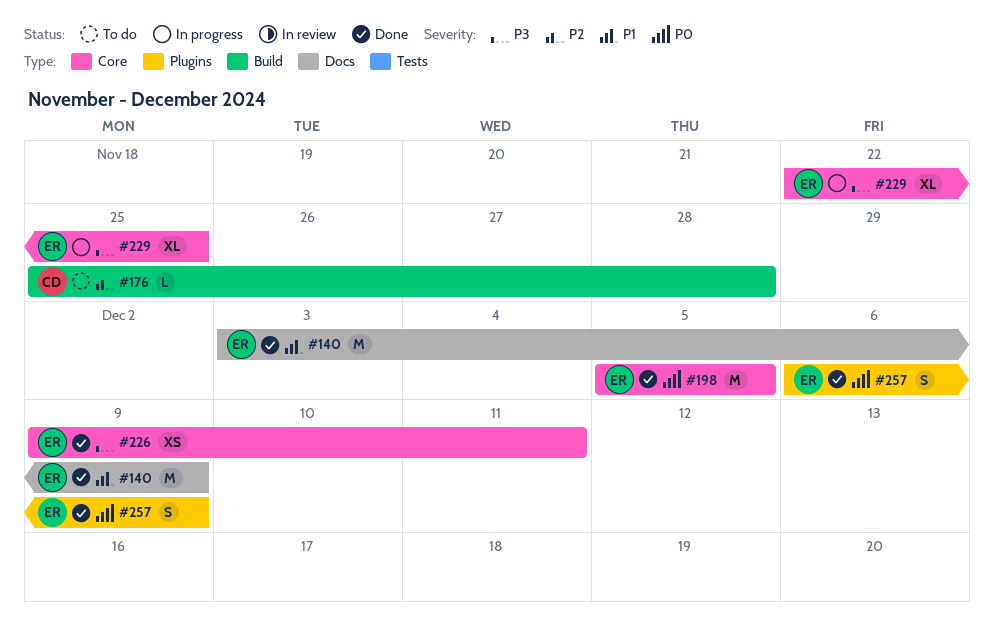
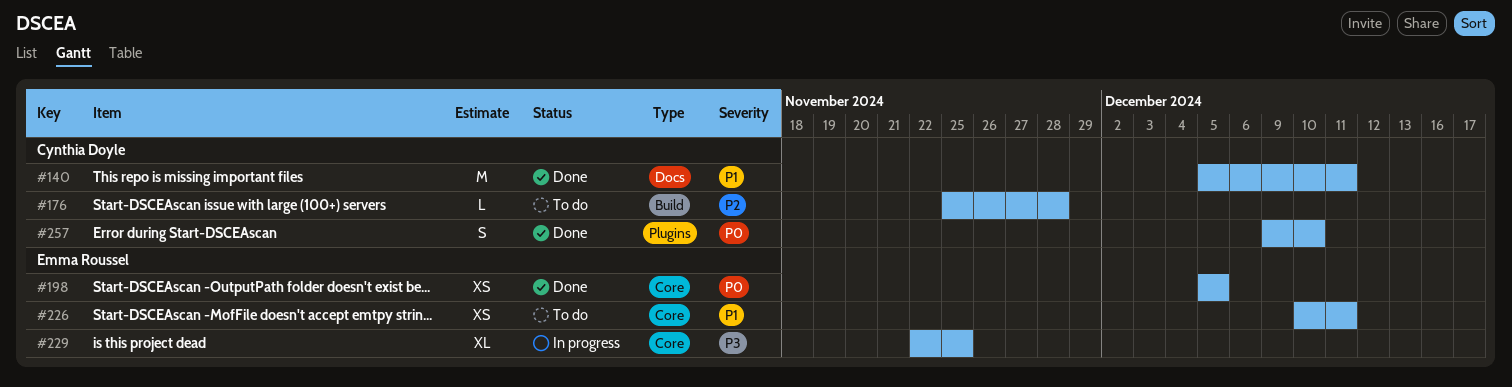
#140, owner: Emma Roussel -> Cynthia Doyle
#140, start: Dec 3 -> Dec 5
#140, due: Dec 9 -> Dec 11
#198, estimate: M -> XS
#226, status: Done -> To do
#226, priority: P3 -> P1
#226, start: Dec 9 -> Dec 10
#257, owner: Emma Roussel -> Cynthia Doyle
#257, start: Dec 6 -> Dec 9
#257, due: Dec 9 -> Dec 10

